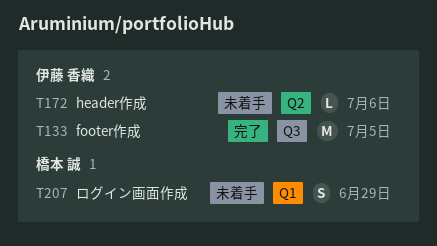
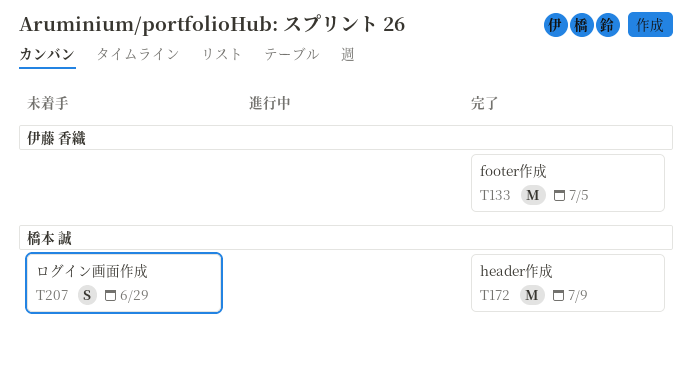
T172, status: 未着手 -> 完了
T172, owner: 伊藤 香織 -> 橋本 誠
T172, estimate: L -> M
T172, due: Jul 6 -> Jul 9

